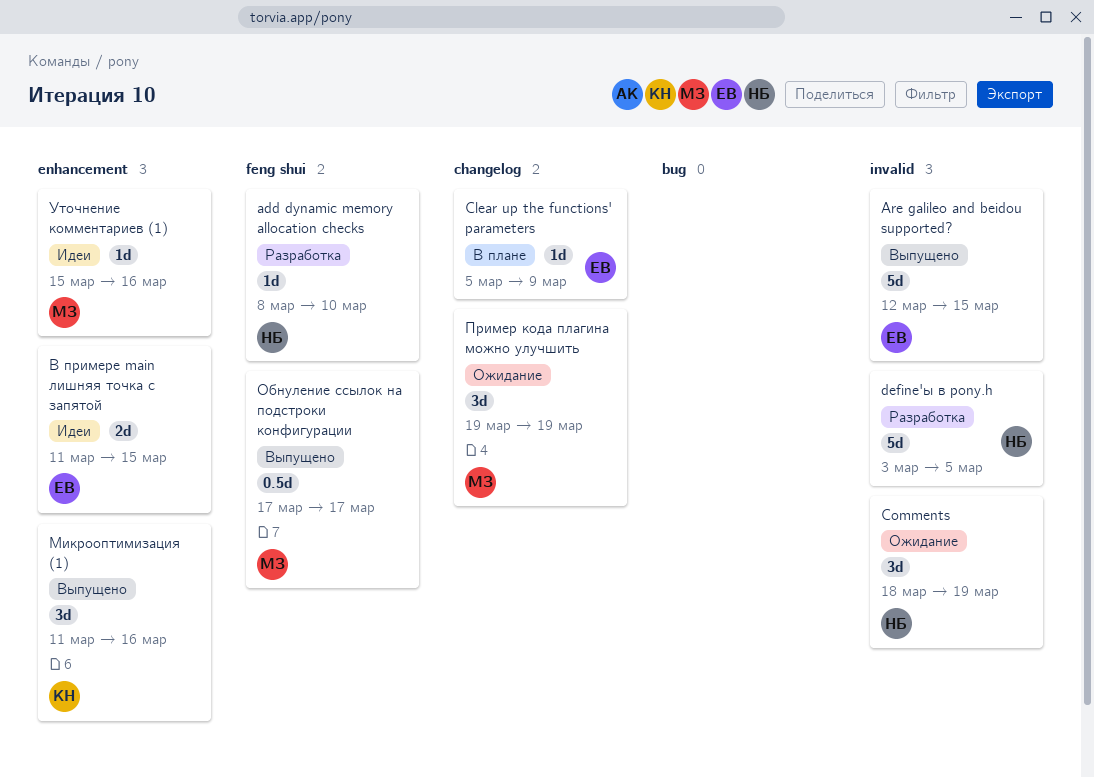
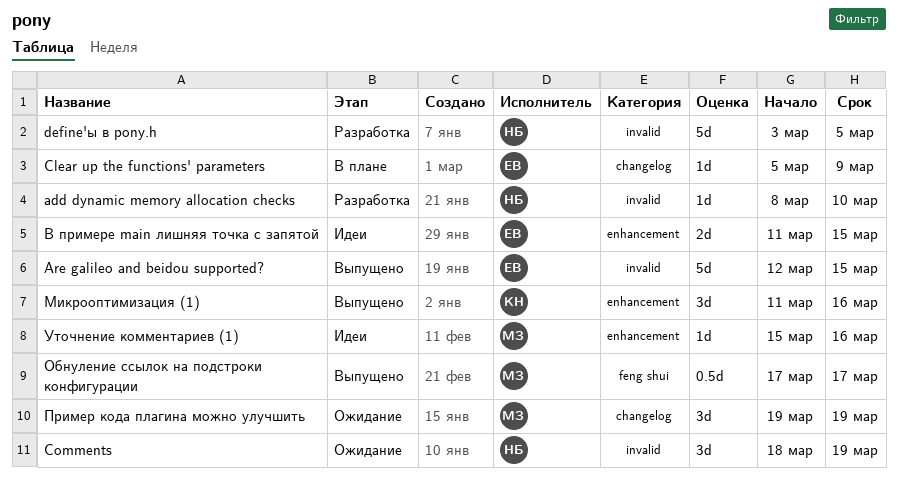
add dynamic memory allocation checks, label: feng shui -> invalid

